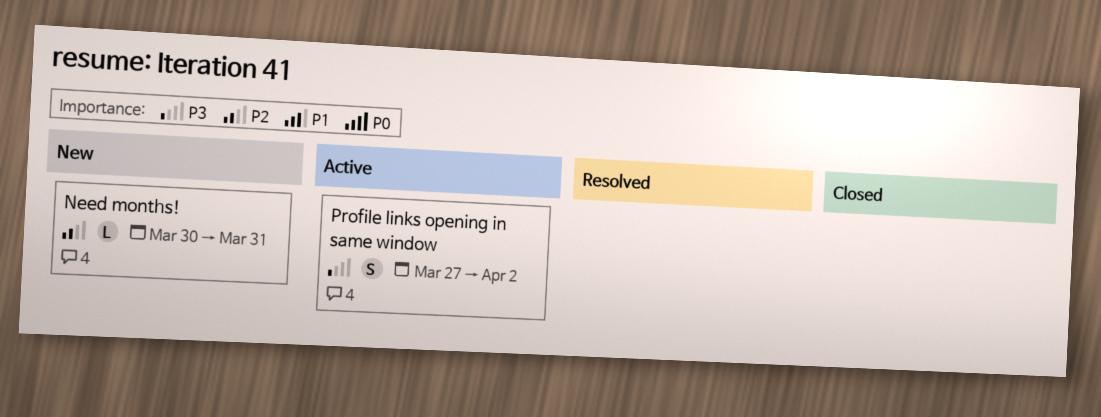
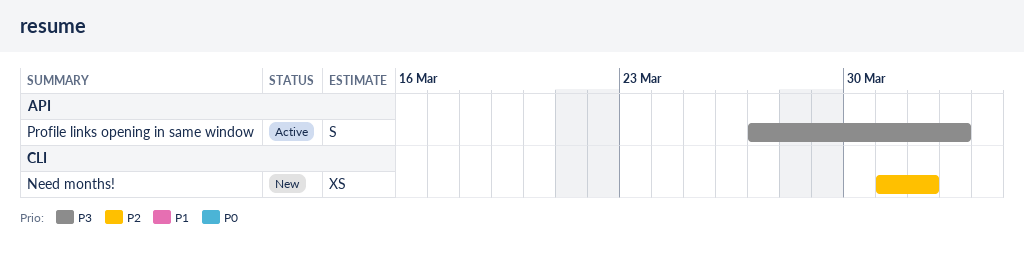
Need months!, estimate: L -> XS
Need months!, start: Mar 30 -> Mar 31
Need months!, due: Mar 31 -> Apr 1

